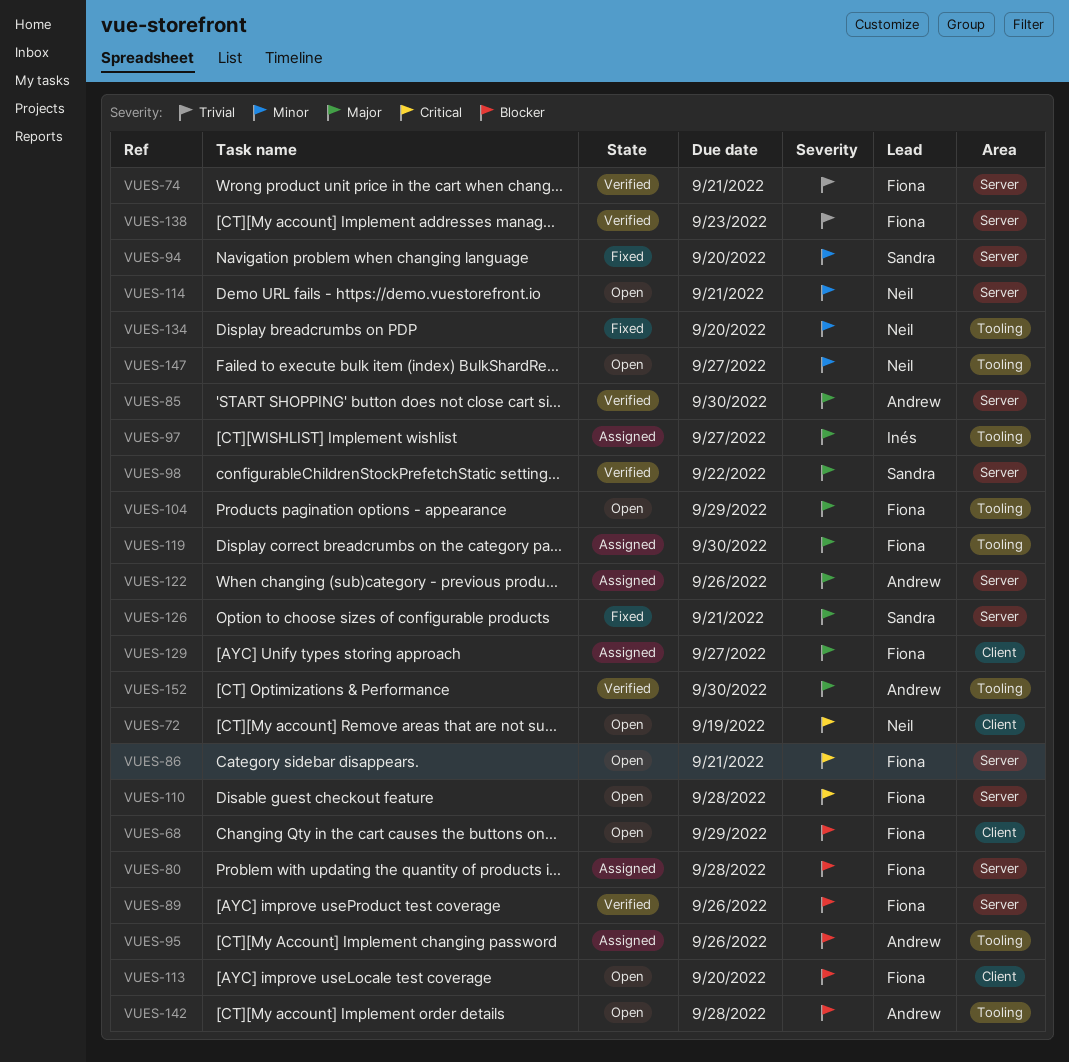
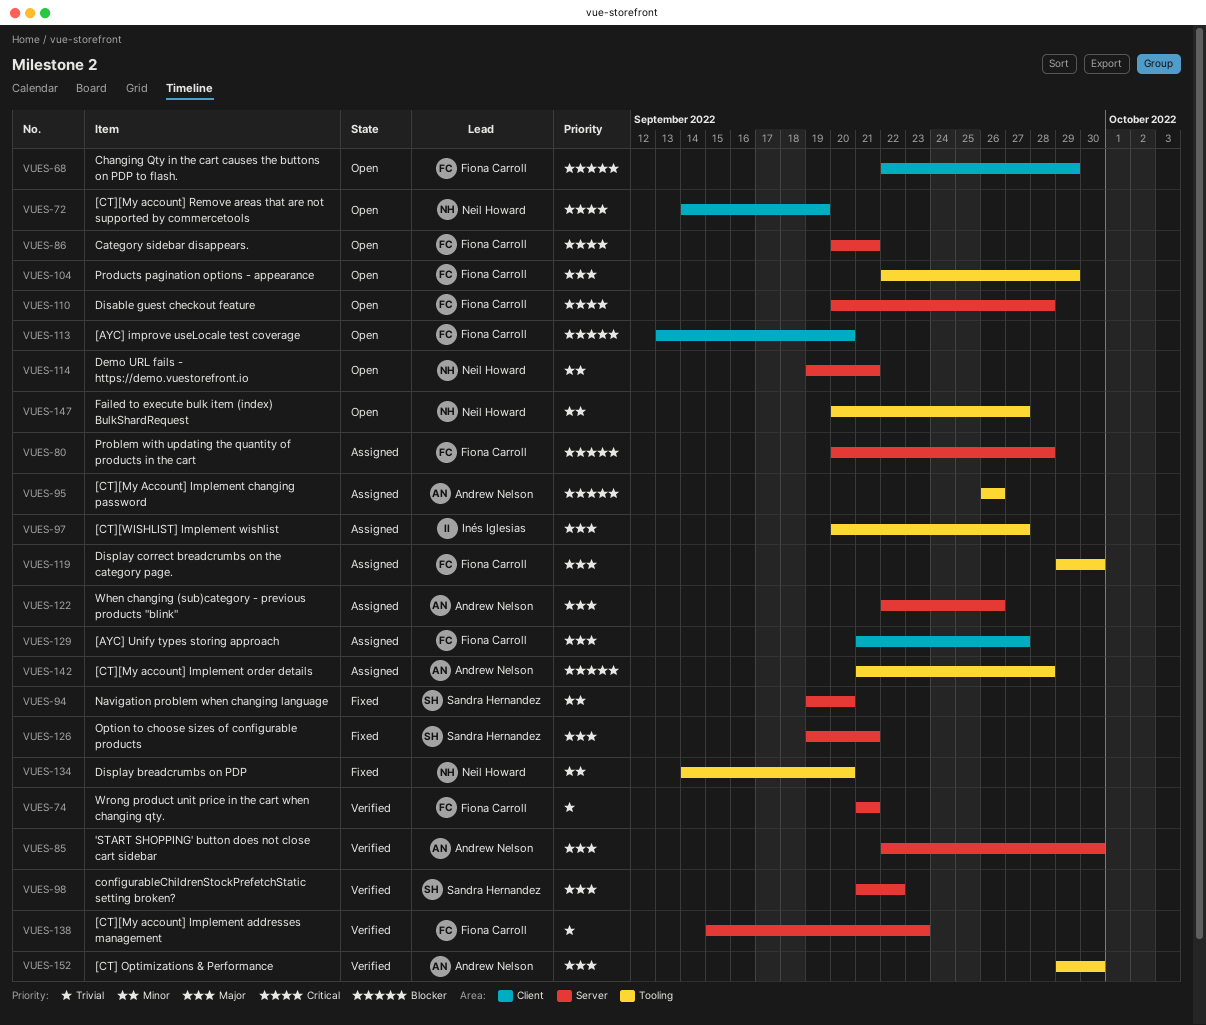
VUES-89: present -> none
VUES-142, status: Open -> Assigned

